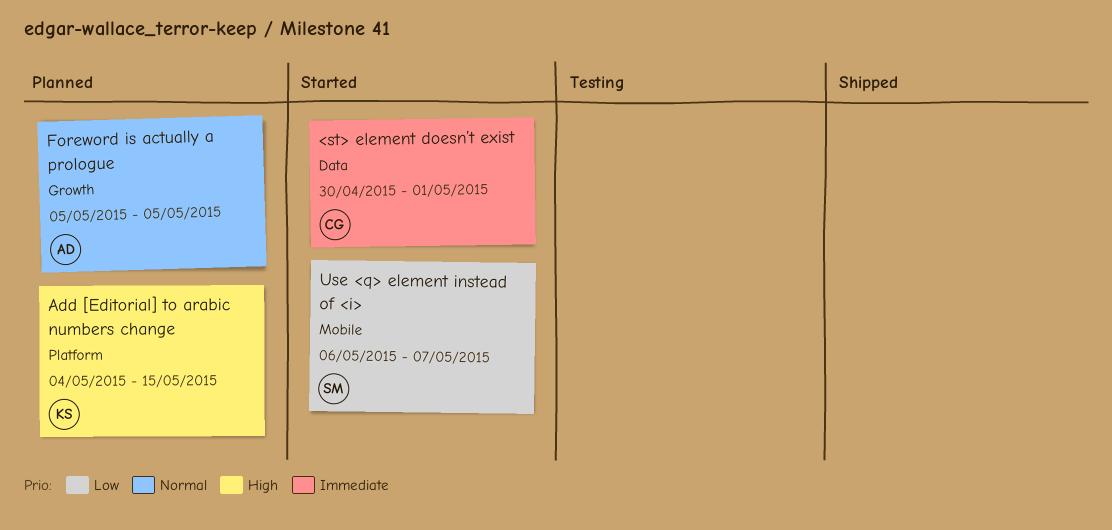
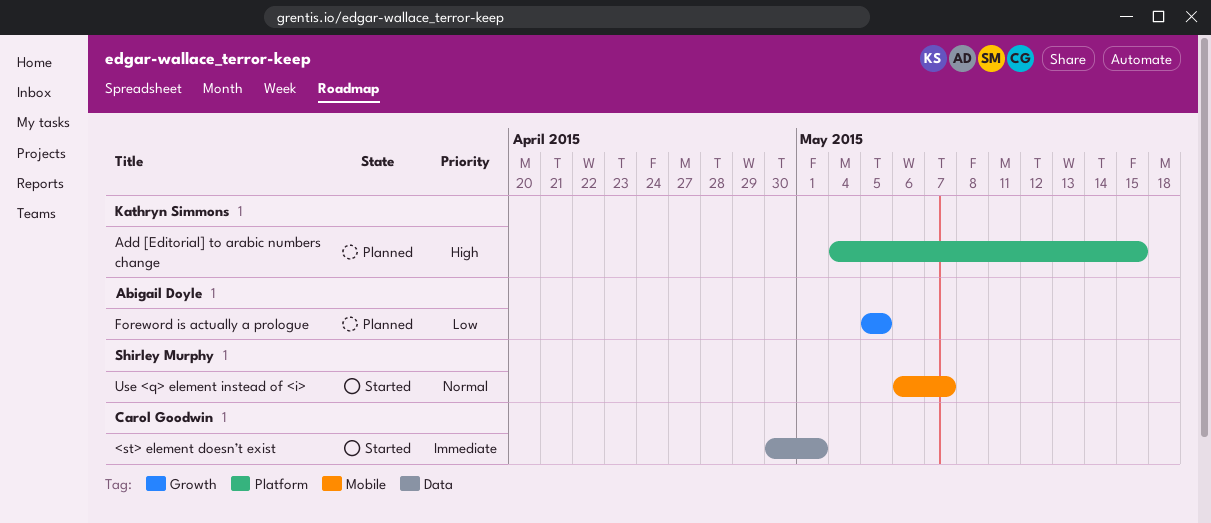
Foreword is actually a prologue, priority: Normal -> Low
Use <q> element instead of <i>, priority: Low -> Normal

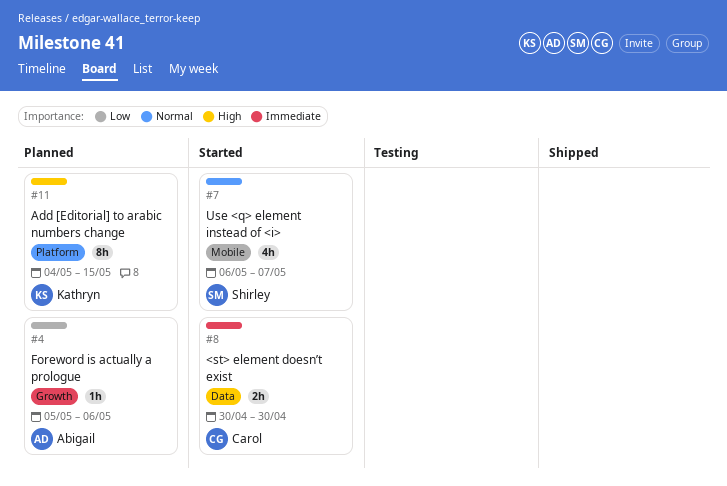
<st> element doesn’t exist, due: May 1 -> Apr 30
Foreword is actually a prologue, due: May 5 -> May 6

